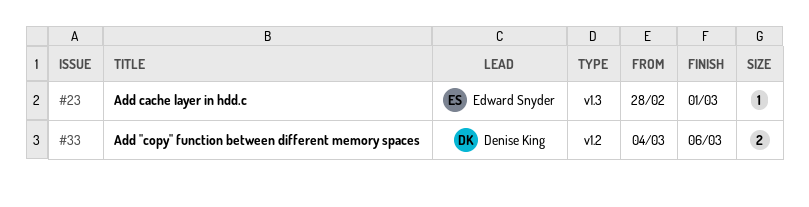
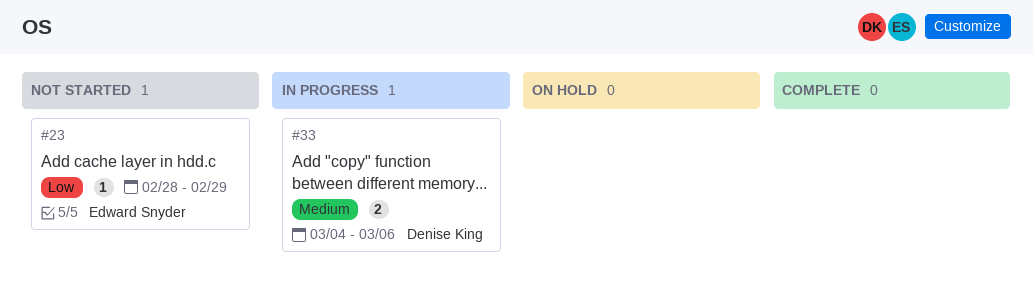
#23, due: Mar 1 -> Feb 29

